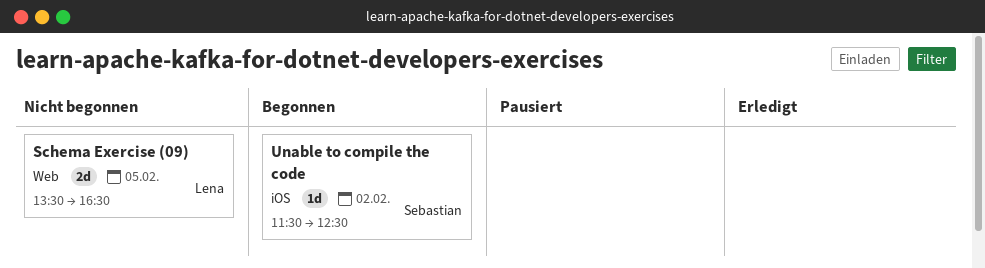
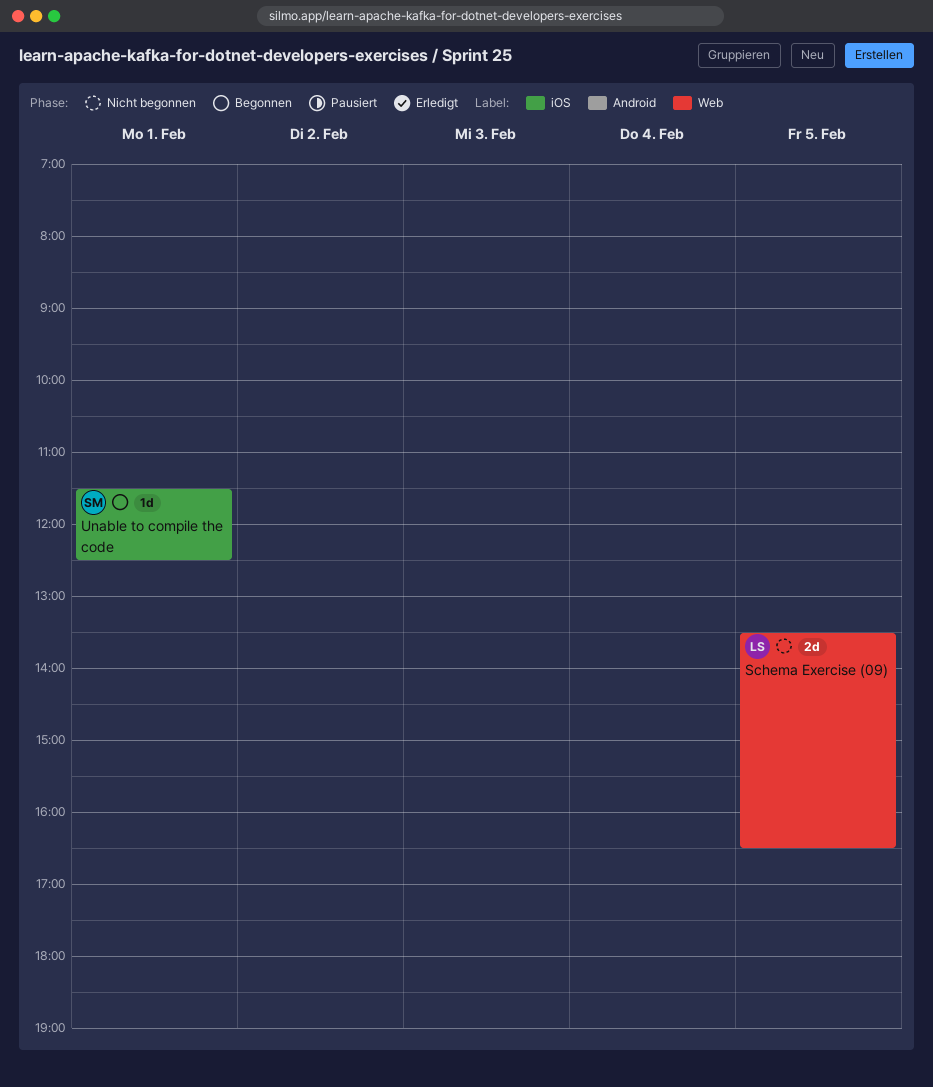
Unable to compile the code, day: Feb 2 -> Feb 1

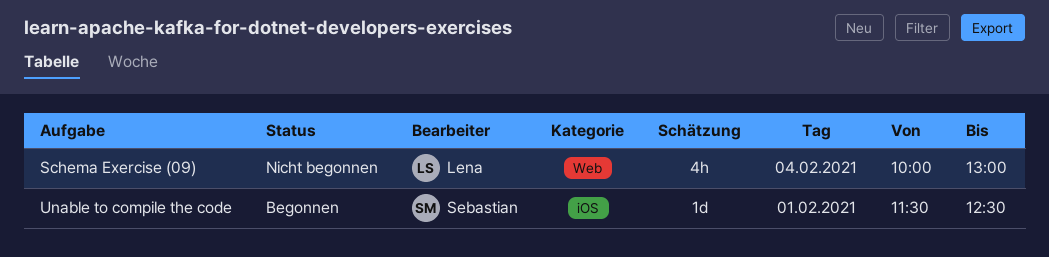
Schema Exercise (09), estimate: 2d -> 4h
Schema Exercise (09), day: Feb 5 -> Feb 4
Schema Exercise (09), begins: 13:30 -> 10:00
Schema Exercise (09), ends: 16:30 -> 13:00

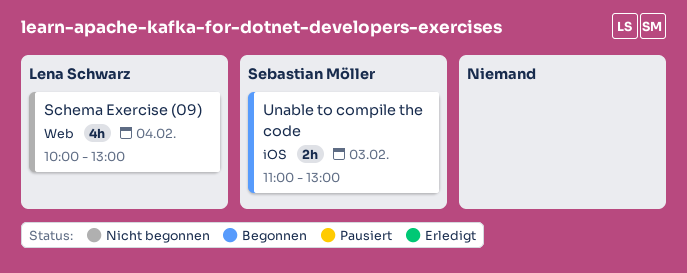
Unable to compile the code, estimate: 1d -> 2h
Unable to compile the code, day: Feb 1 -> Feb 3
Unable to compile the code, begins: 11:30 -> 11:00
Unable to compile the code, ends: 12:30 -> 13:00

